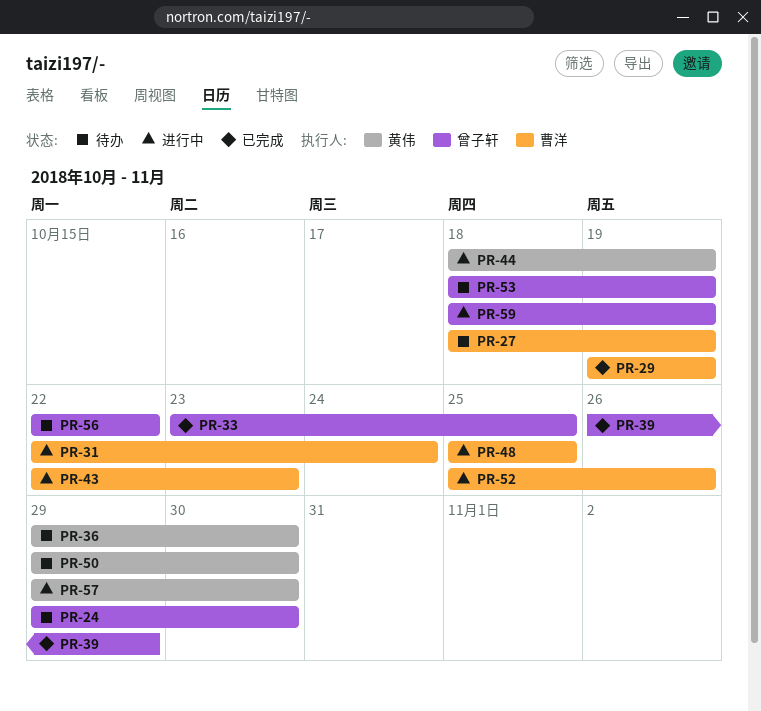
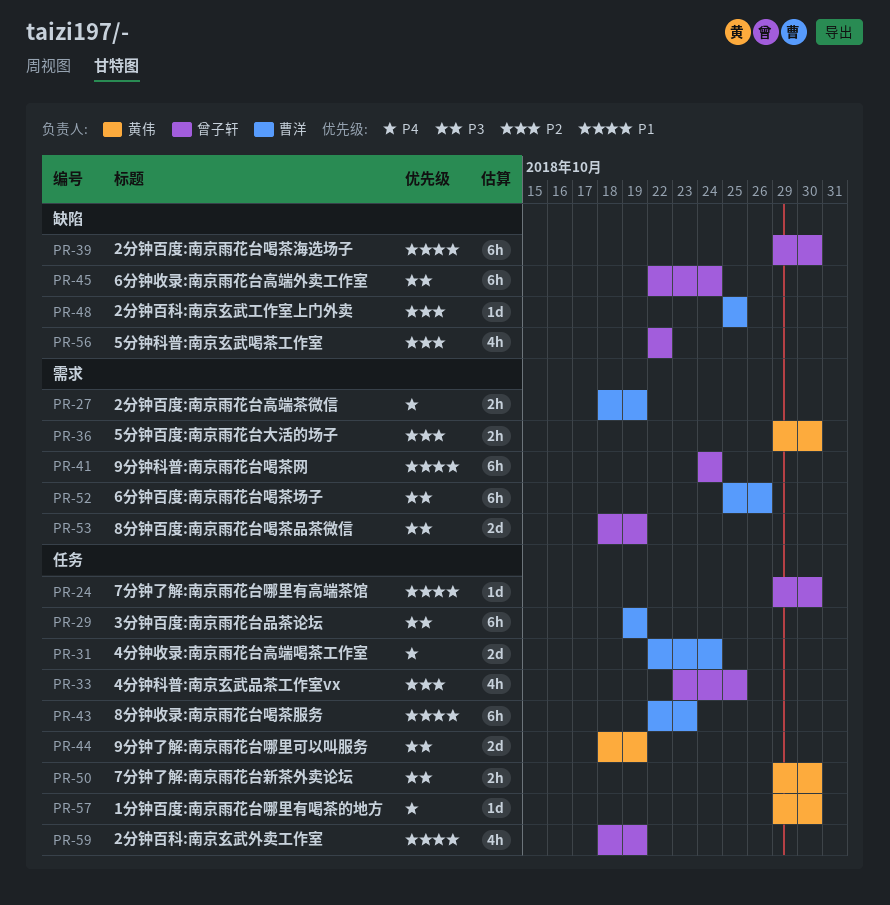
PR-39, start: Oct 26 -> Oct 29
PR-39, due: Oct 29 -> Oct 30
PR-41: none -> present
PR-45: none -> present

